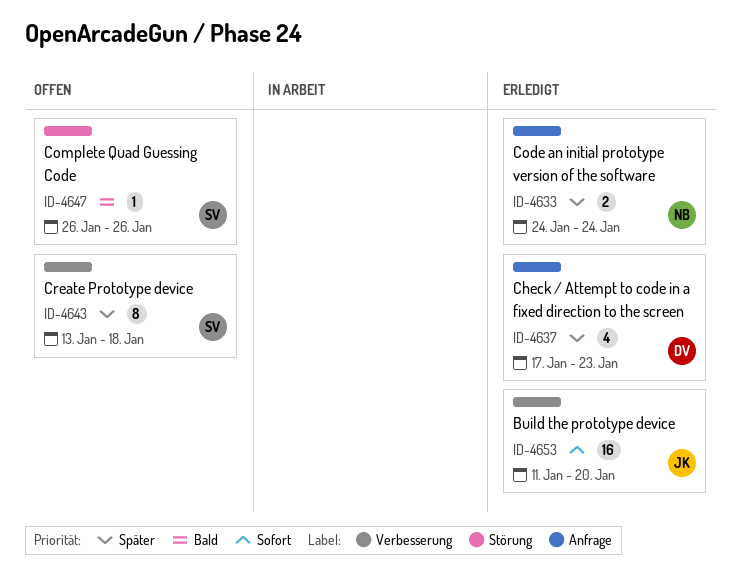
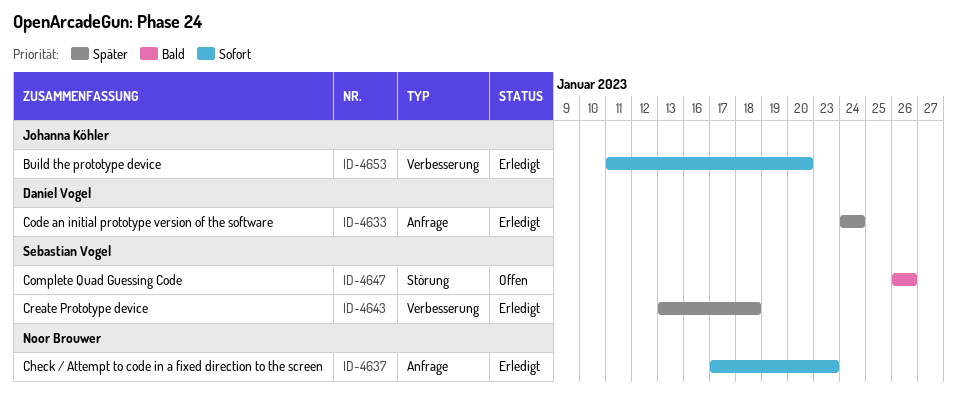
ID-4633, owner: Noor Brouwer -> Daniel Vogel
ID-4637, owner: Daniel Vogel -> Noor Brouwer
ID-4637, priority: Später -> Sofort
ID-4643, status: Offen -> Erledigt

